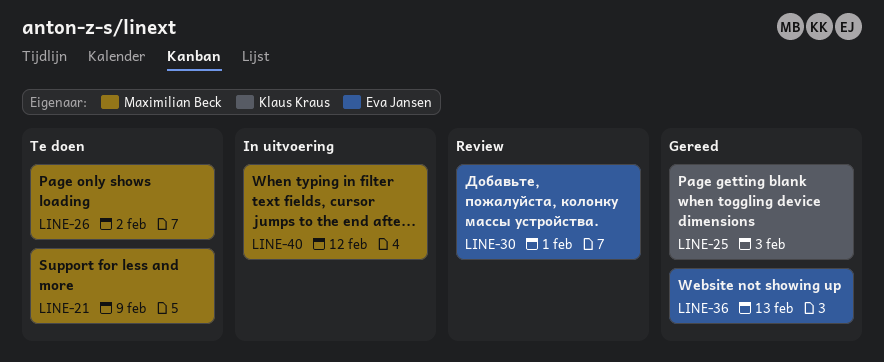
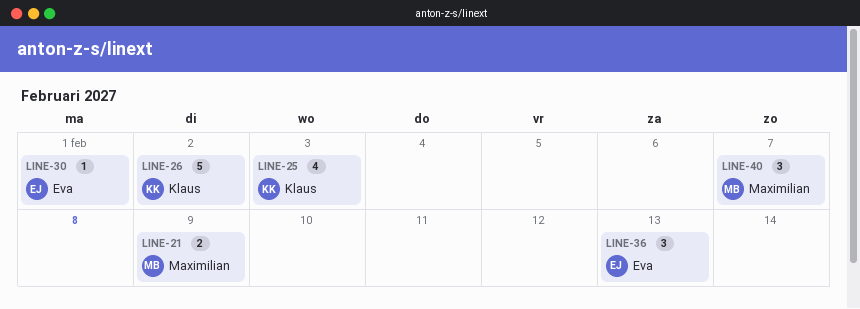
LINE-26, owner: Maximilian Beck -> Klaus Kraus
LINE-40, due: Feb 12 -> Feb 7

